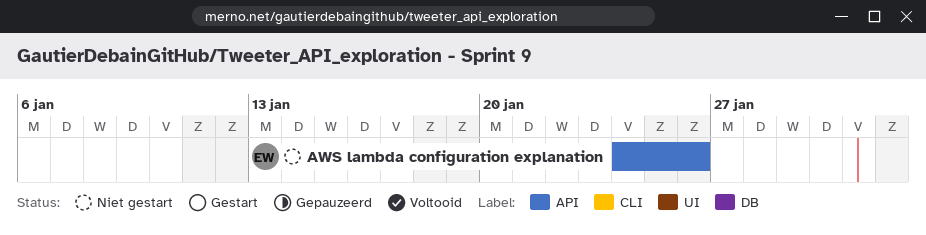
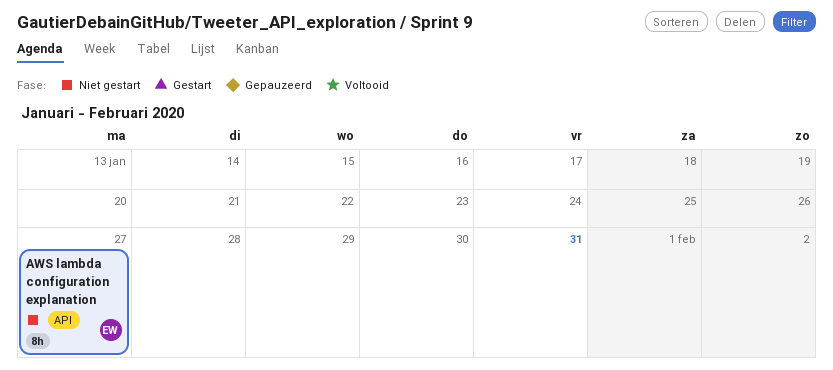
AWS lambda configuration explanation, due: Jan 26 -> Jan 27

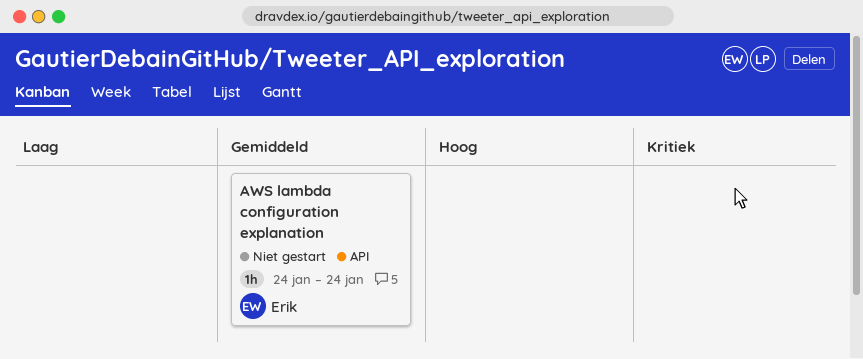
AWS lambda configuration explanation, estimate: 8h -> 1h
AWS lambda configuration explanation, due: Jan 27 -> Jan 24

